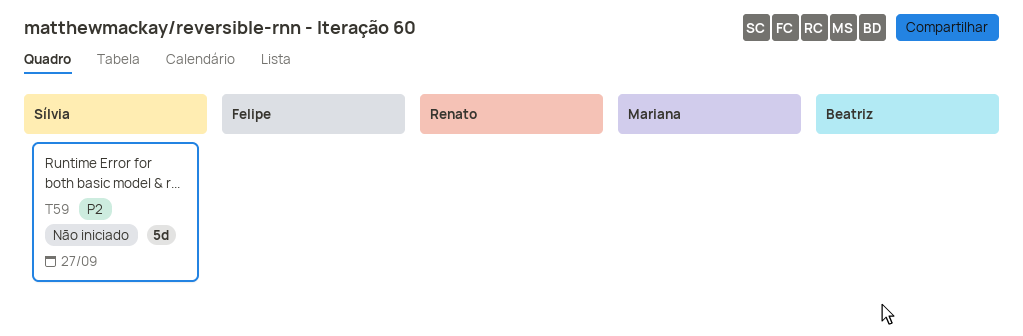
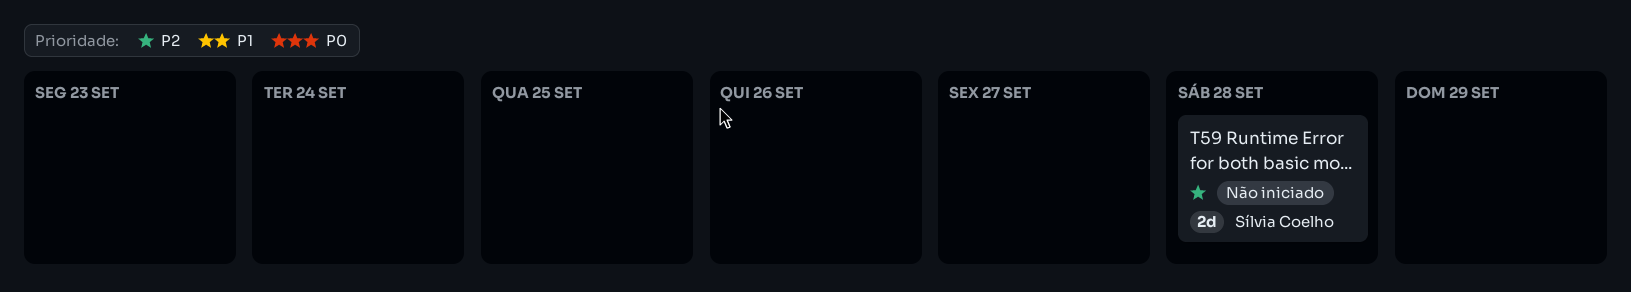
T59, estimate: 5d -> 2d
T59, due: Sep 27 -> Sep 28

